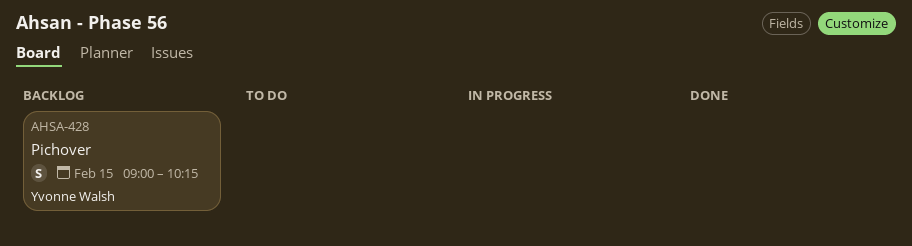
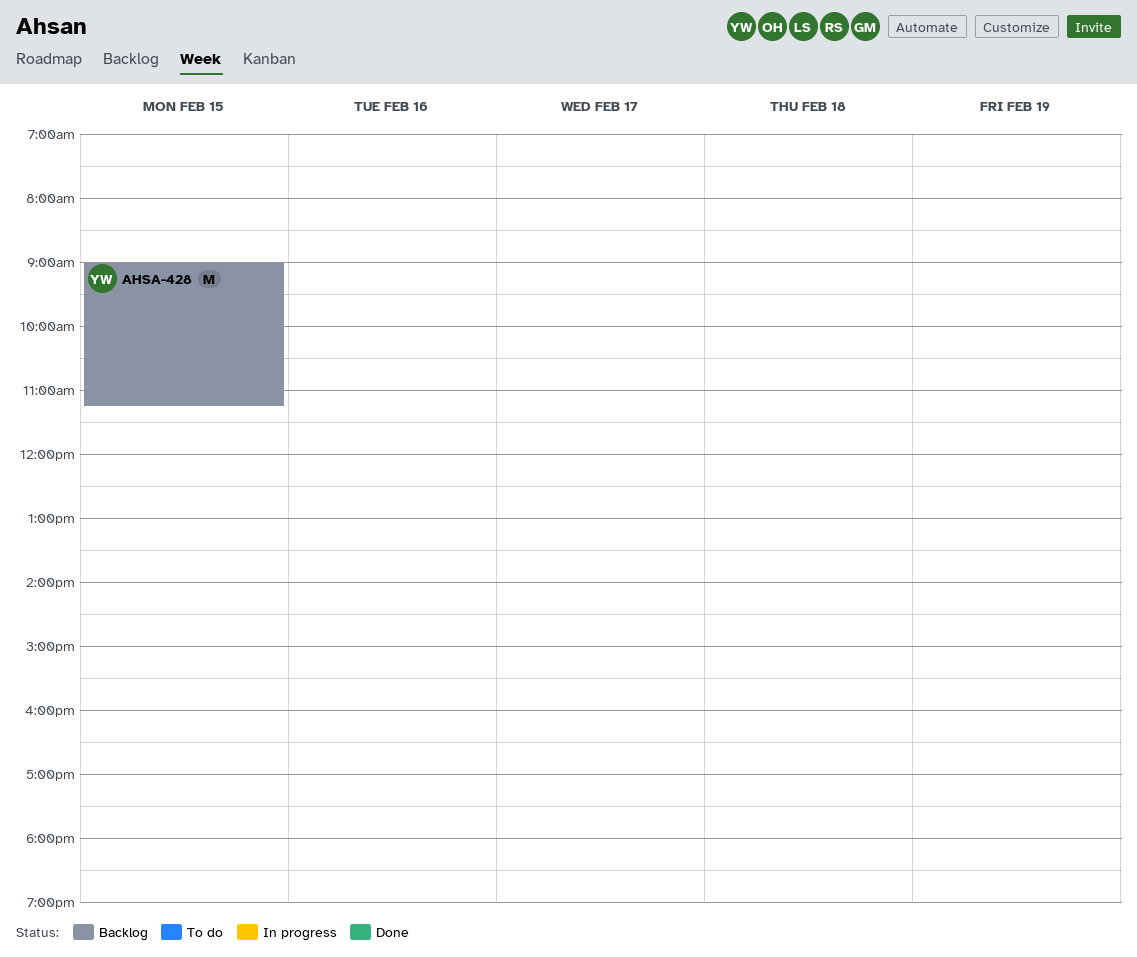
AHSA-428, estimate: S -> M
AHSA-428, ends: 10:15 -> 11:15

